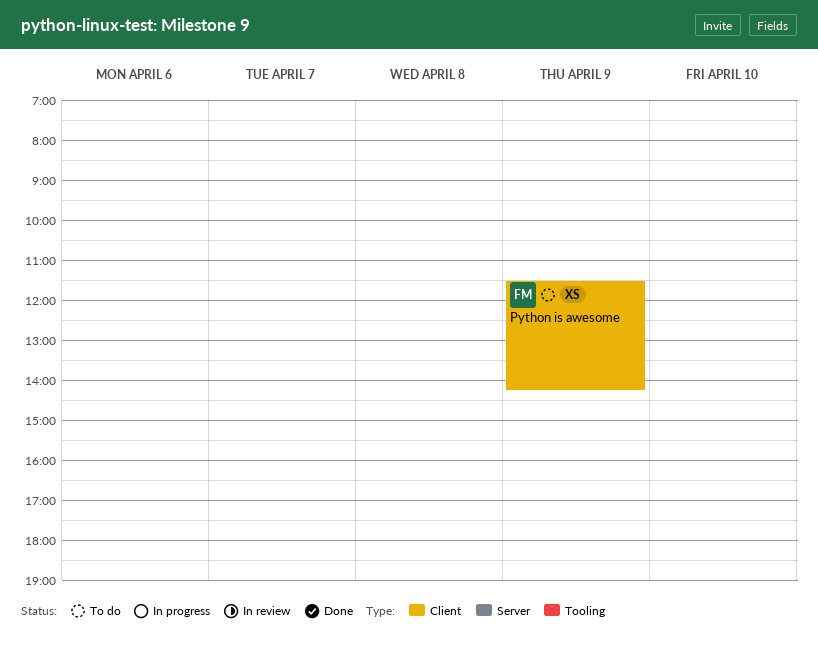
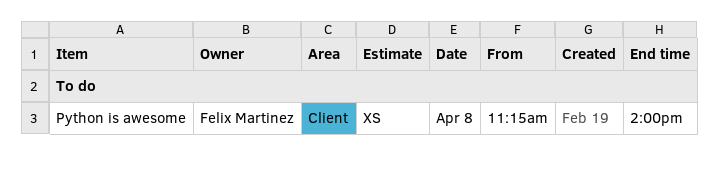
Python is awesome, day: Apr 9 -> Apr 8
Python is awesome, begins: 11:30 -> 11:15
Python is awesome, ends: 14:15 -> 14:00

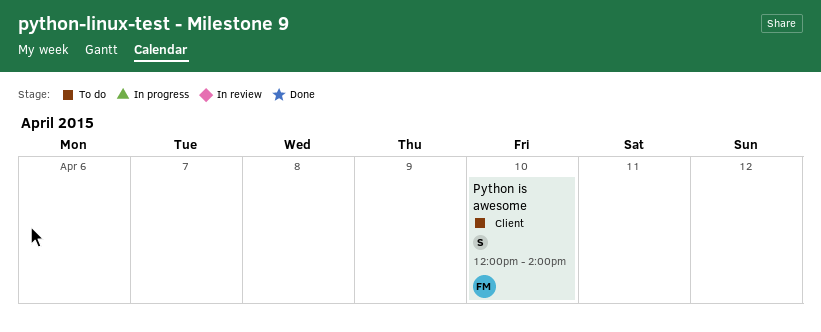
Python is awesome, estimate: XS -> S
Python is awesome, day: Apr 8 -> Apr 10
Python is awesome, begins: 11:15 -> 12:00

